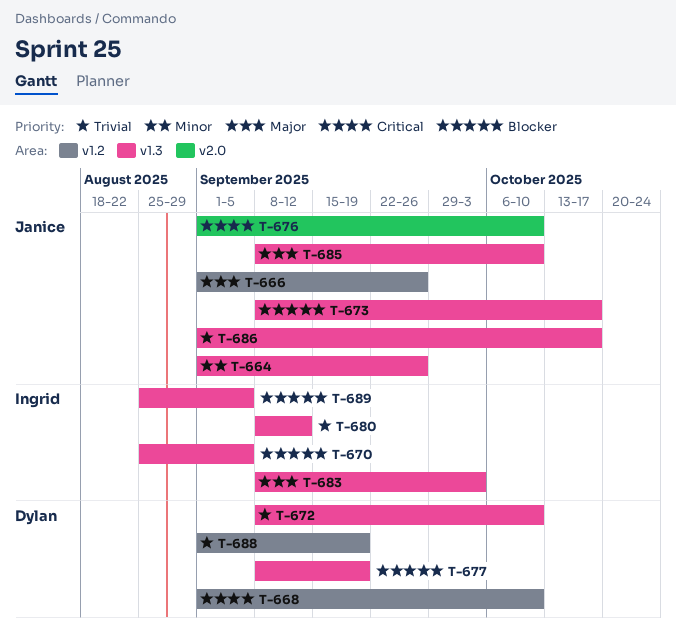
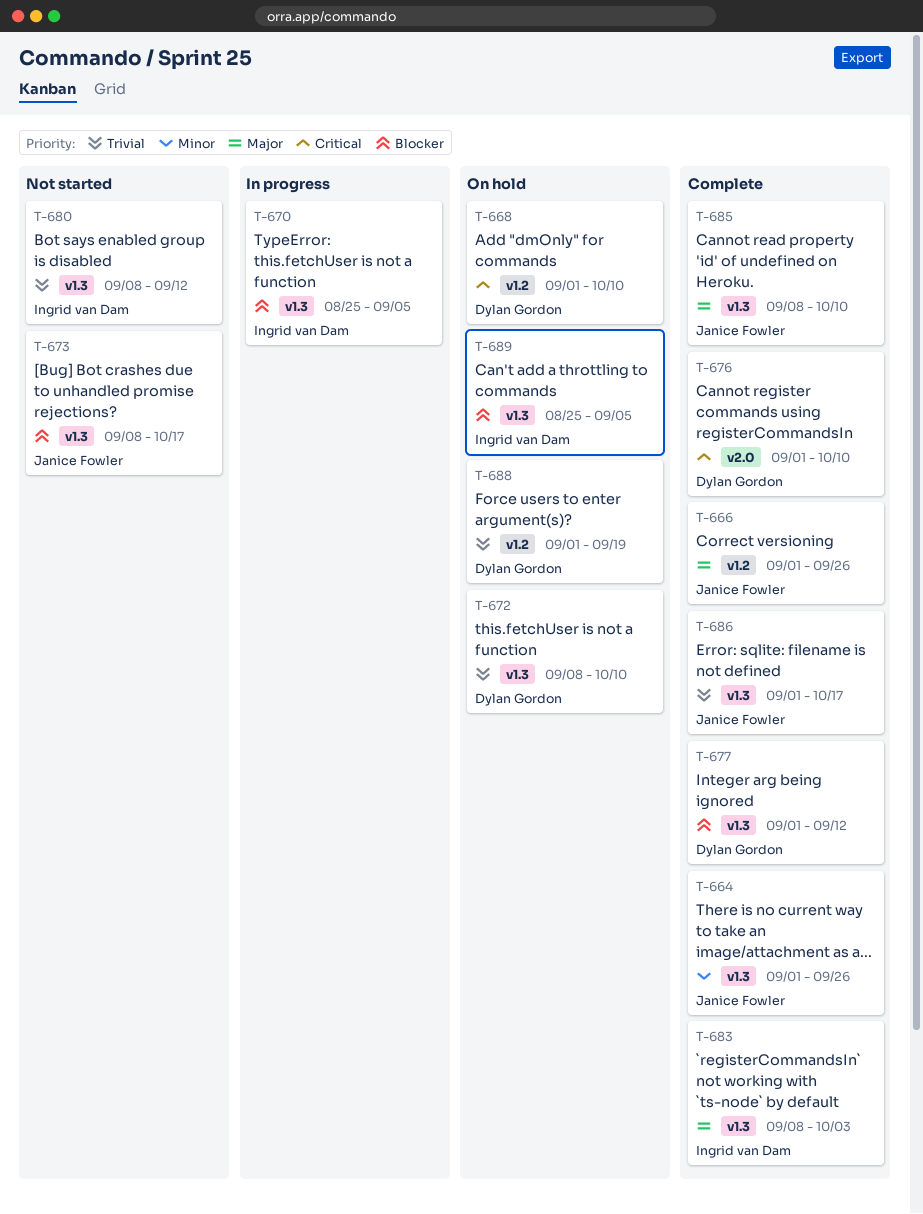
T-676, owner: Janice Fowler -> Dylan Gordon
T-677, start: Sep 8 -> Sep 1
T-677, due: Sep 19 -> Sep 12

